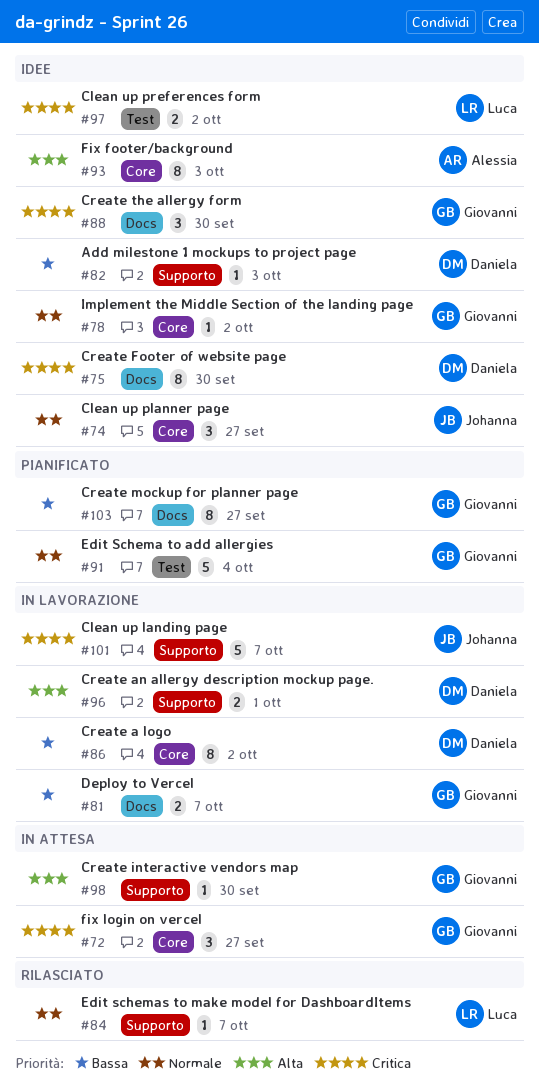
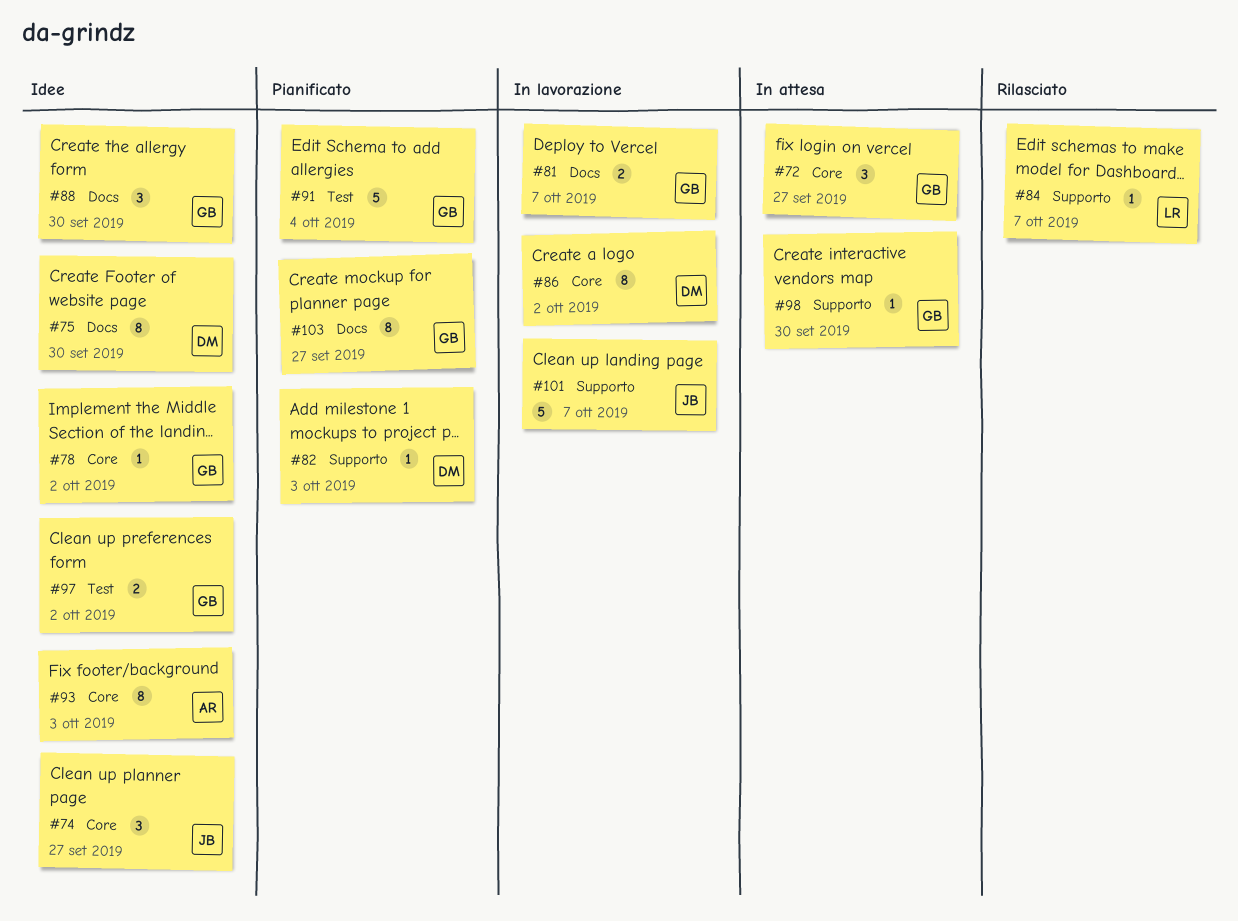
#82, status: Idee -> Pianificato
#96: present -> none
#97, owner: Luca -> Giovanni

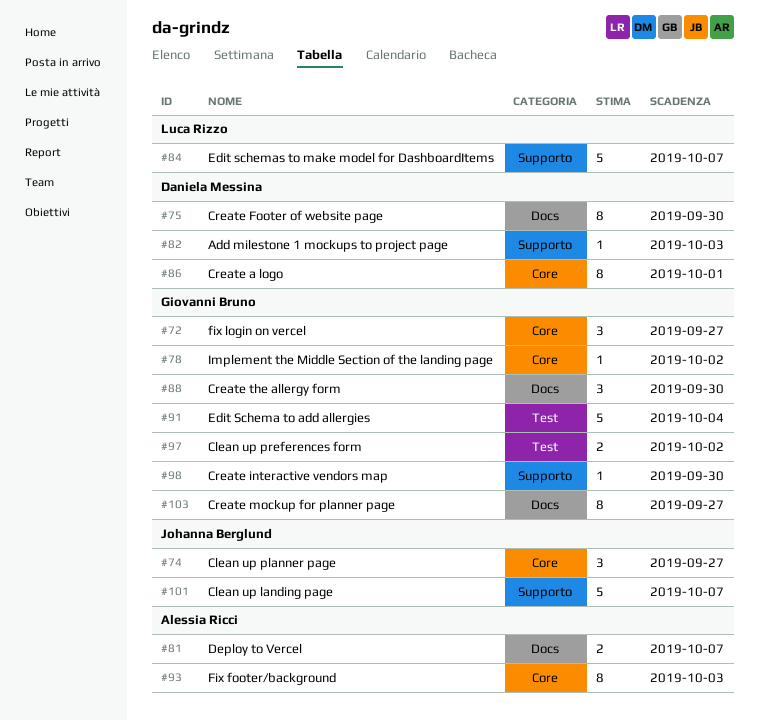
#81, owner: Giovanni Bruno -> Alessia Ricci
#84, estimate: 1 -> 5
#86, due: Oct 2 -> Oct 1

